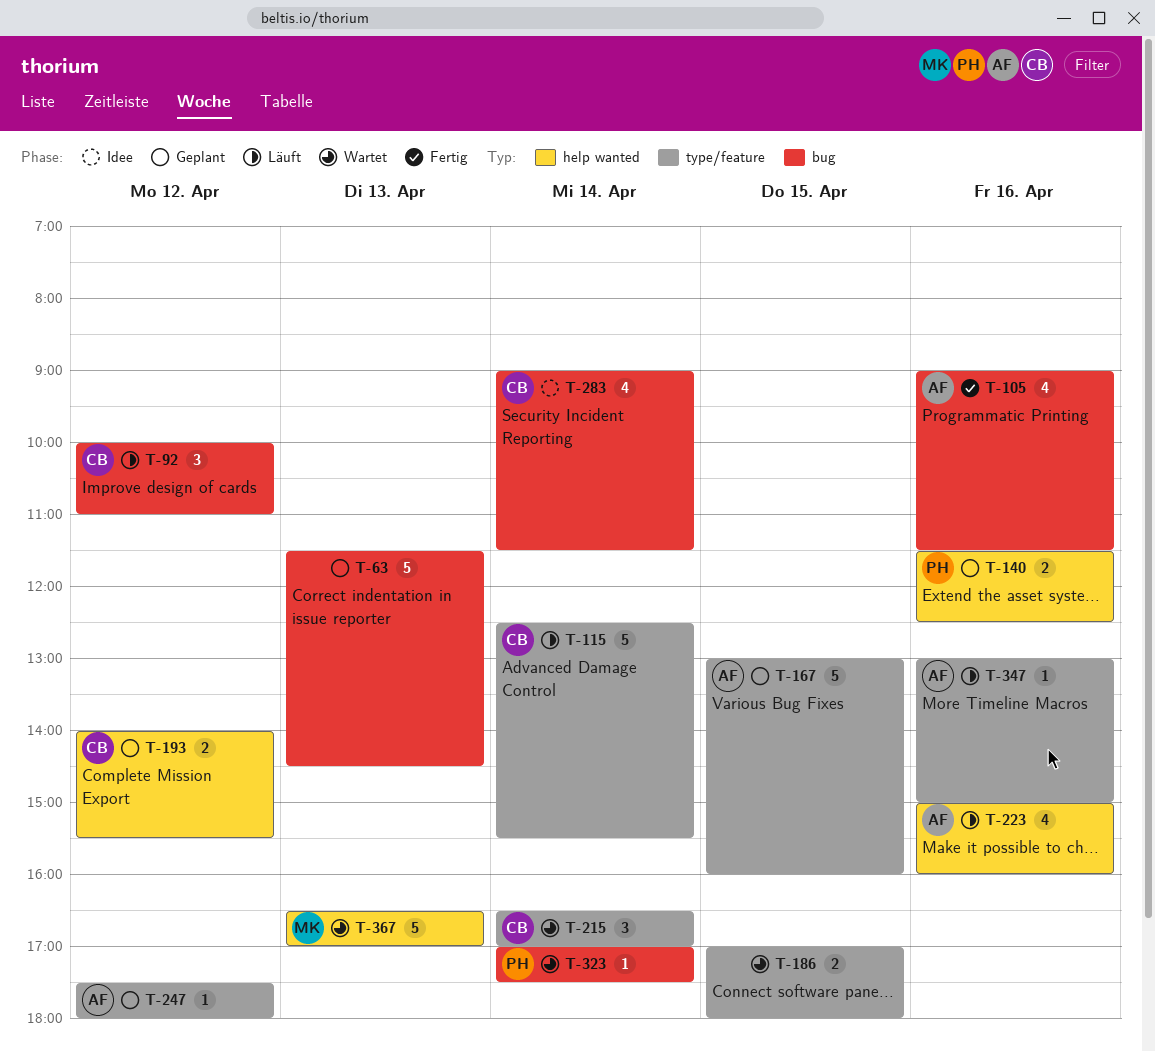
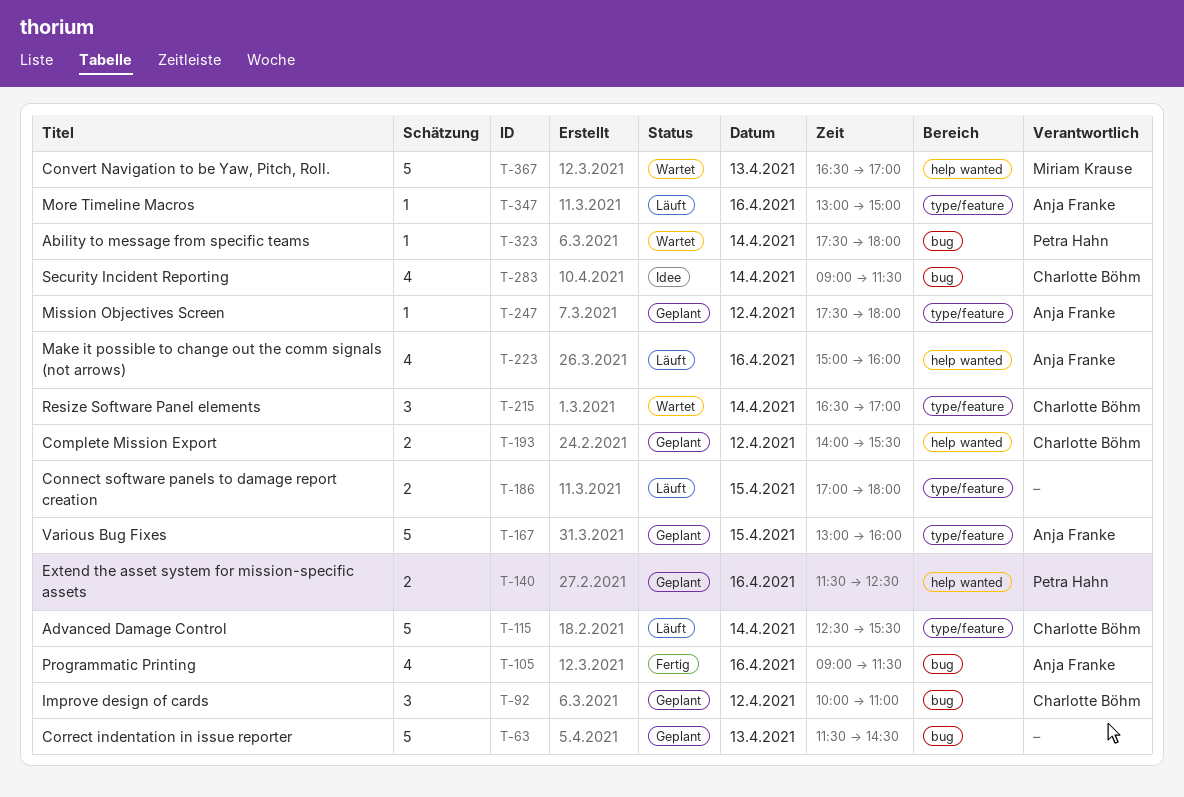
T-92, status: Läuft -> Geplant
T-186, status: Wartet -> Läuft
T-323, begins: 17:00 -> 17:30
T-323, ends: 17:30 -> 18:00

